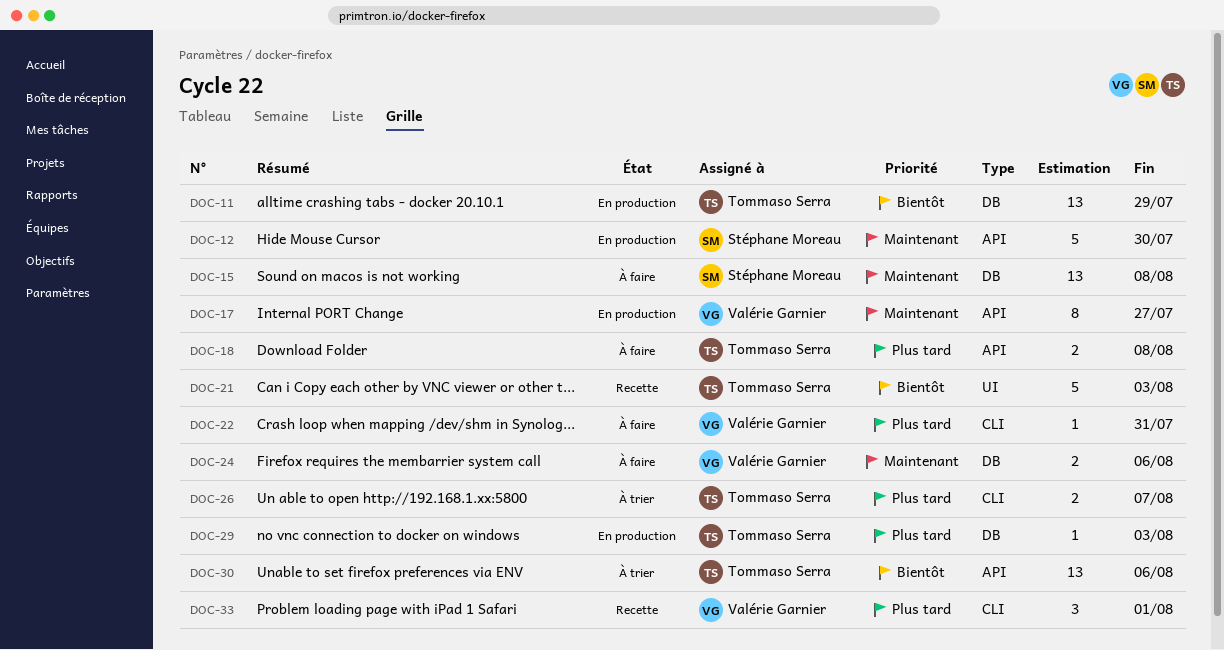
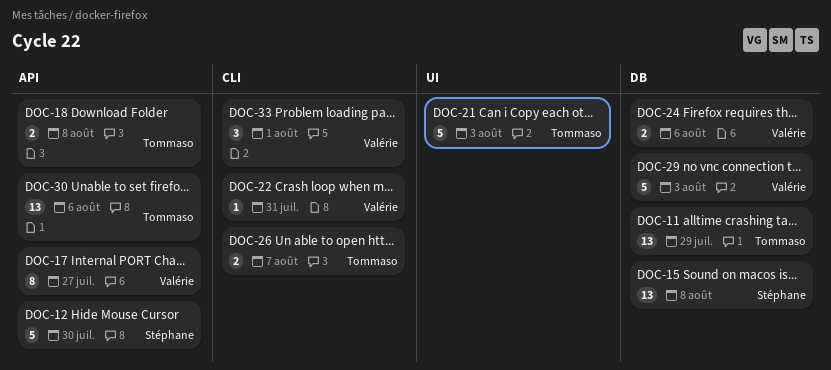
DOC-29, owner: Tommaso Serra -> Valérie Garnier
DOC-29, estimate: 1 -> 5

